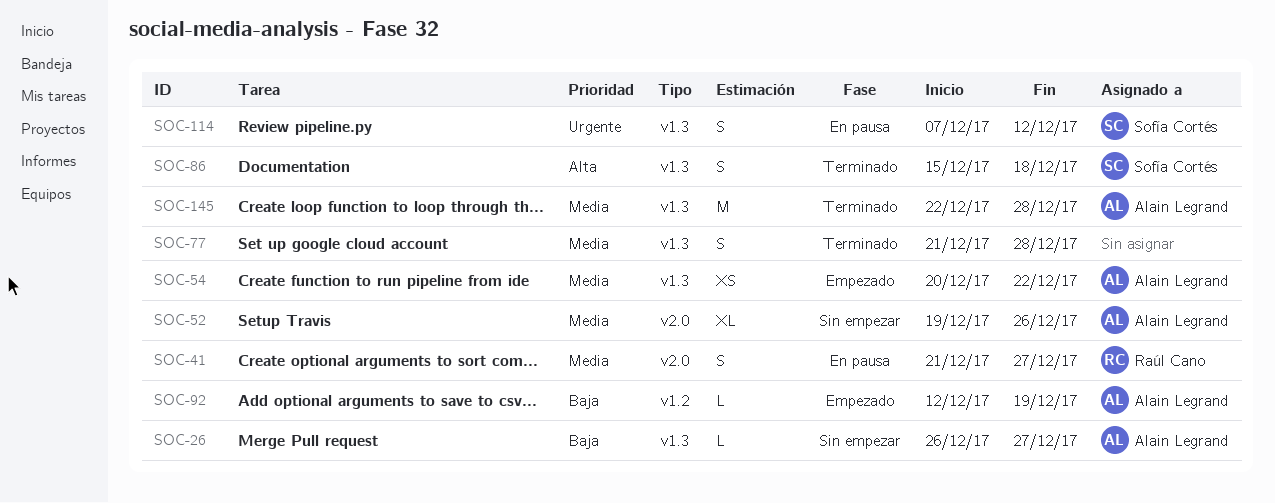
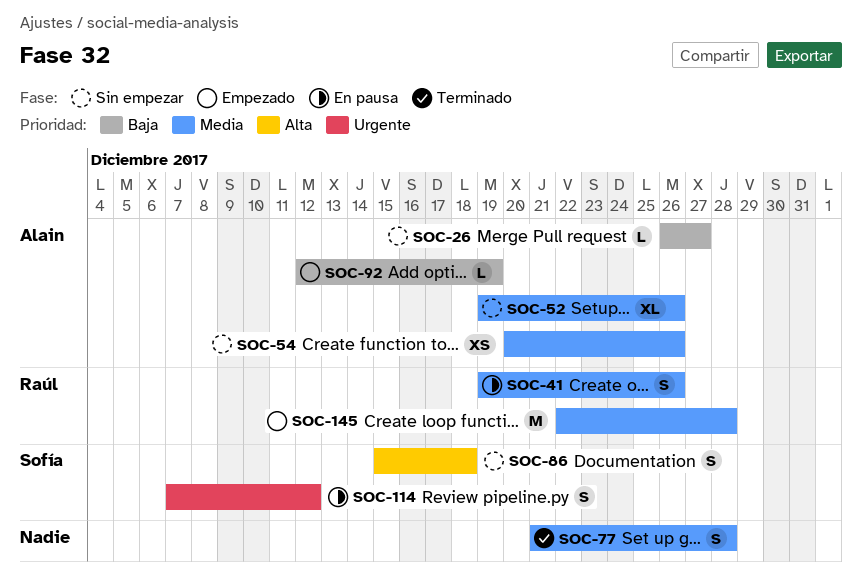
SOC-41, start: Dec 21 -> Dec 19
SOC-41, due: Dec 27 -> Dec 26
SOC-54, status: Empezado -> Sin empezar
SOC-54, due: Dec 22 -> Dec 26
SOC-86, status: Terminado -> Sin empezar
SOC-145, status: Terminado -> Empezado
SOC-145, owner: Alain Legrand -> Raúl Cano

